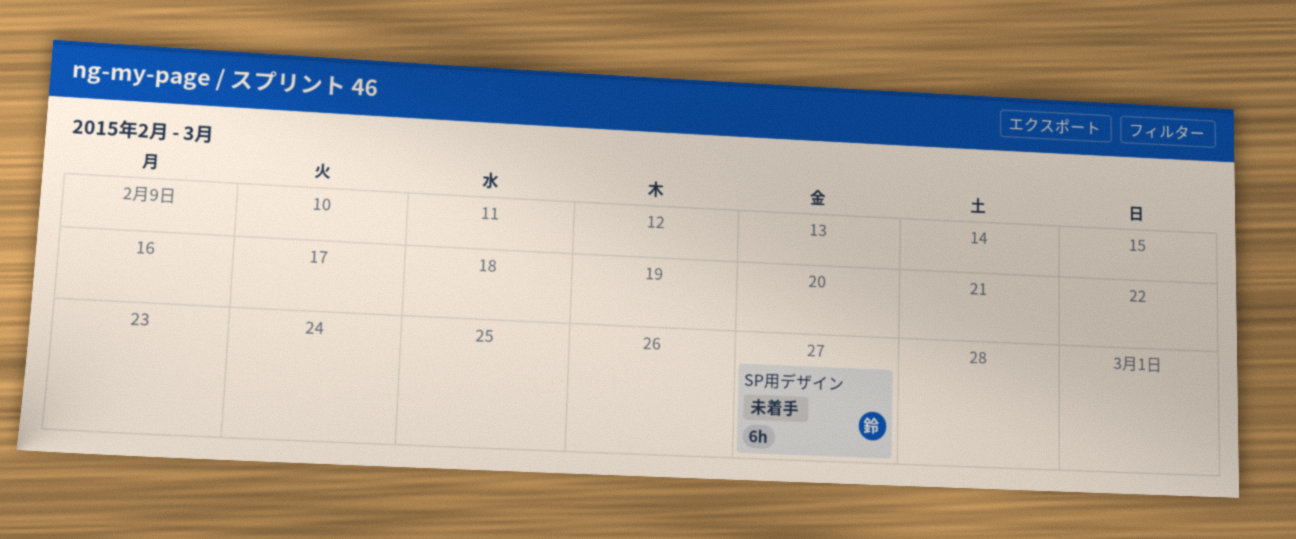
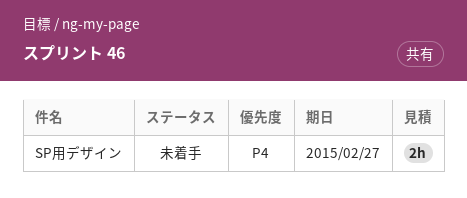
SP用デザイン, estimate: 6h -> 2h

